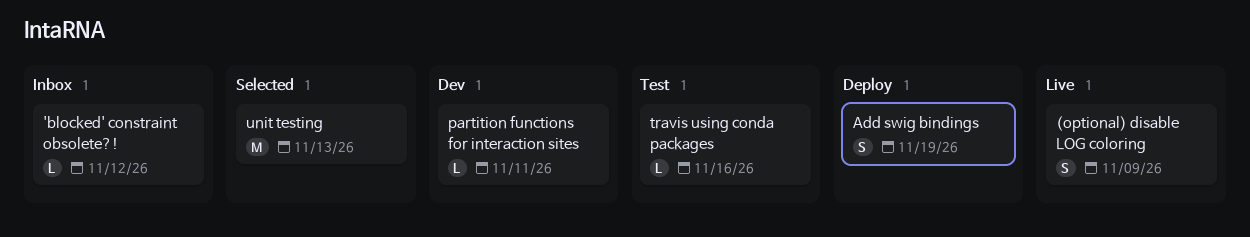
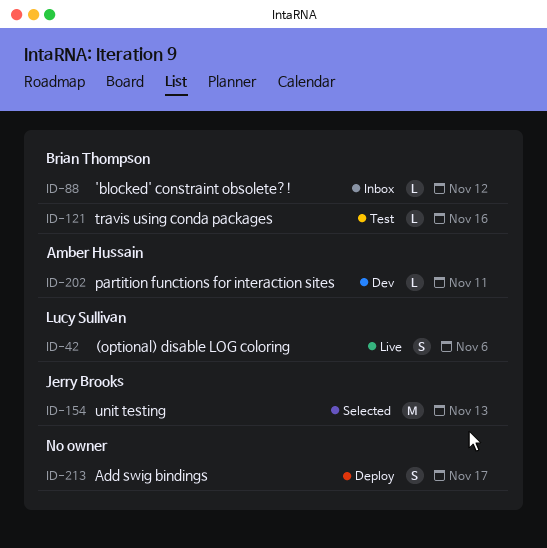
(optional) disable LOG coloring, due: Nov 9 -> Nov 6
Add swig bindings, due: Nov 19 -> Nov 17

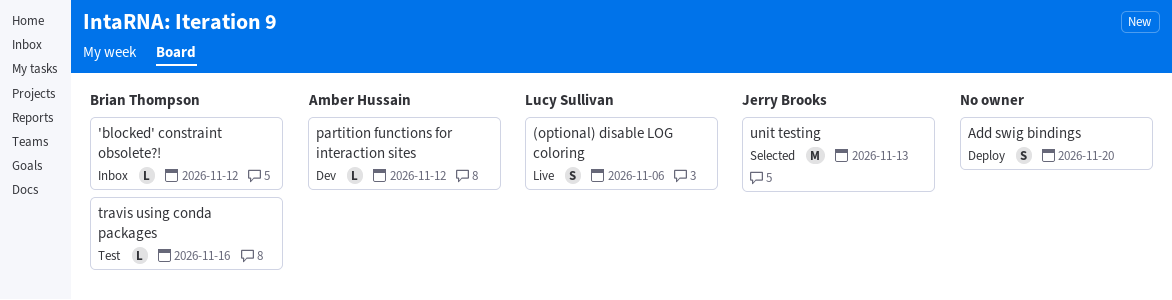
Add swig bindings, due: Nov 17 -> Nov 20
partition functions for interaction sites, due: Nov 11 -> Nov 12

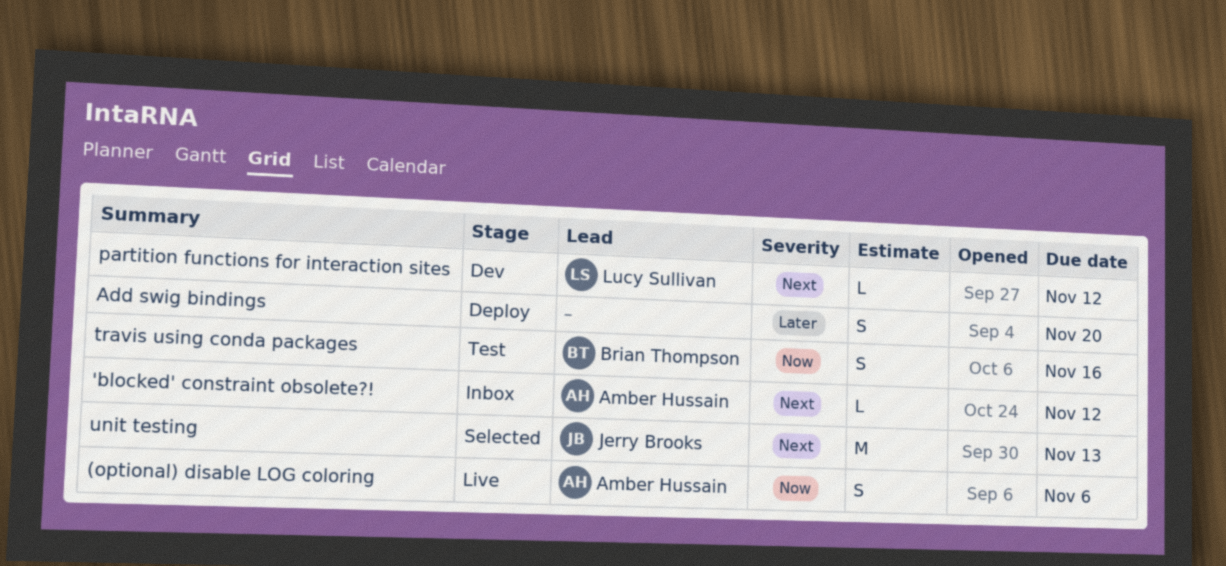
'blocked' constraint obsolete?!, owner: Brian Thompson -> Amber Hussain
(optional) disable LOG coloring, owner: Lucy Sullivan -> Amber Hussain
partition functions for interaction sites, owner: Amber Hussain -> Lucy Sullivan
travis using conda packages, estimate: L -> S

